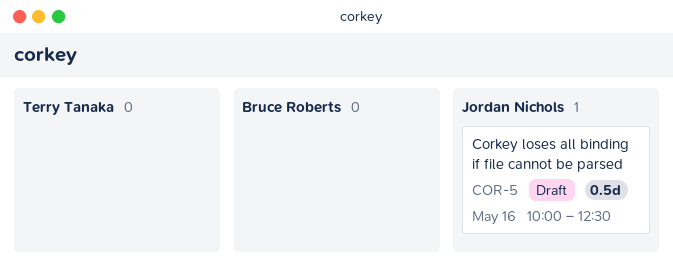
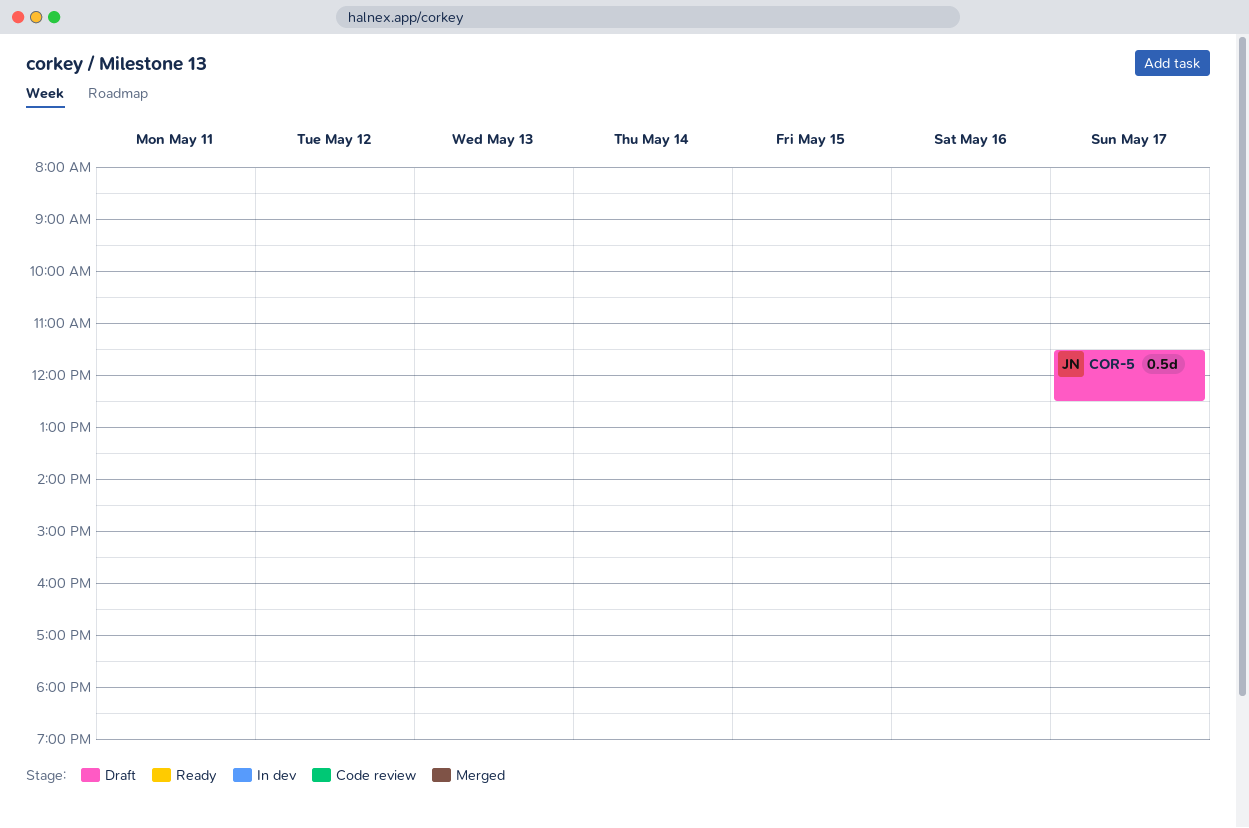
COR-5, day: May 16 -> May 17
COR-5, begins: 10:00 -> 11:30

